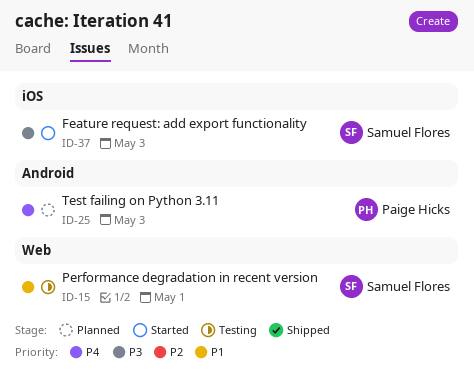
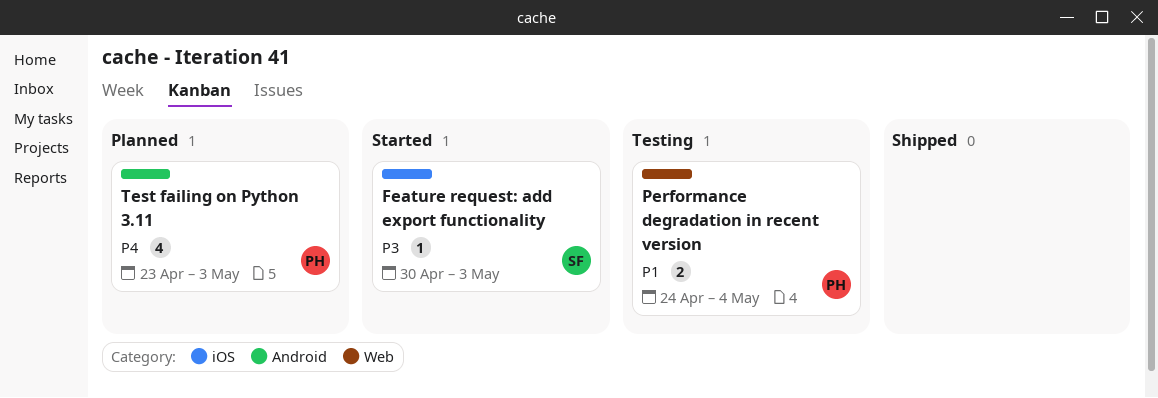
Performance degradation in recent version, owner: Samuel Flores -> Paige Hicks
Performance degradation in recent version, due: May 1 -> May 4

